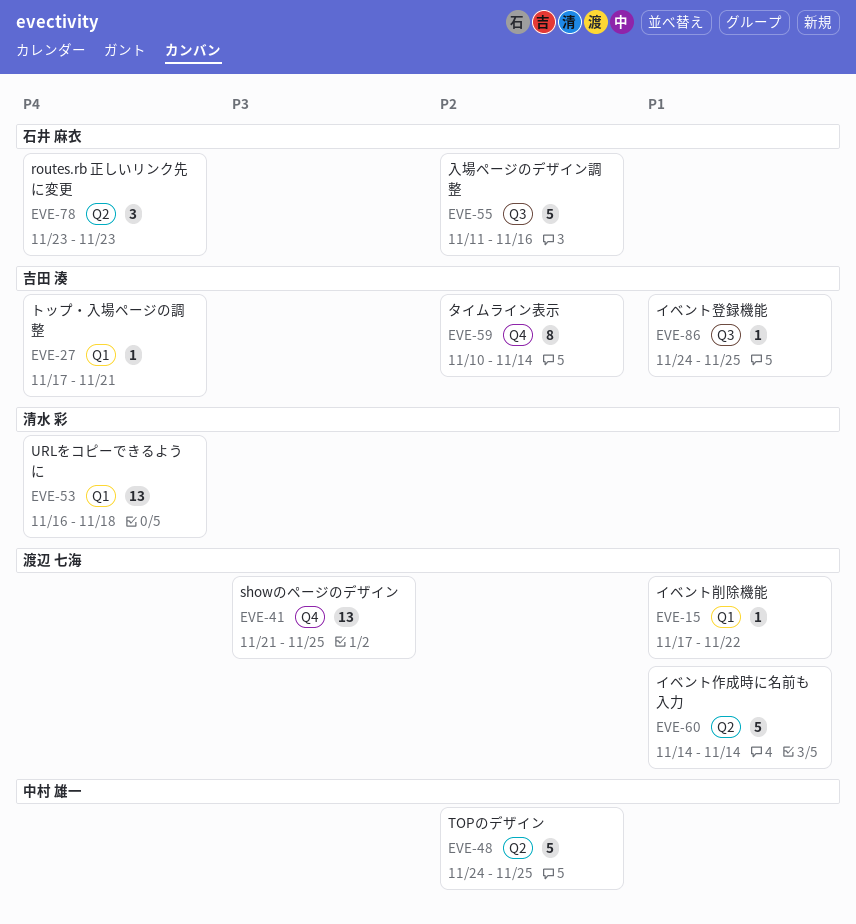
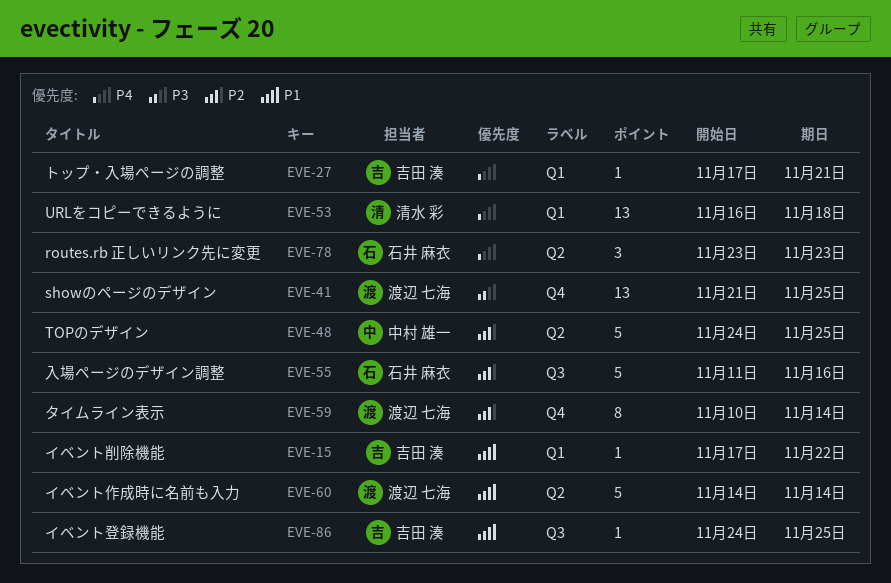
EVE-15, owner: 渡辺 七海 -> 吉田 湊
EVE-59, owner: 吉田 湊 -> 渡辺 七海

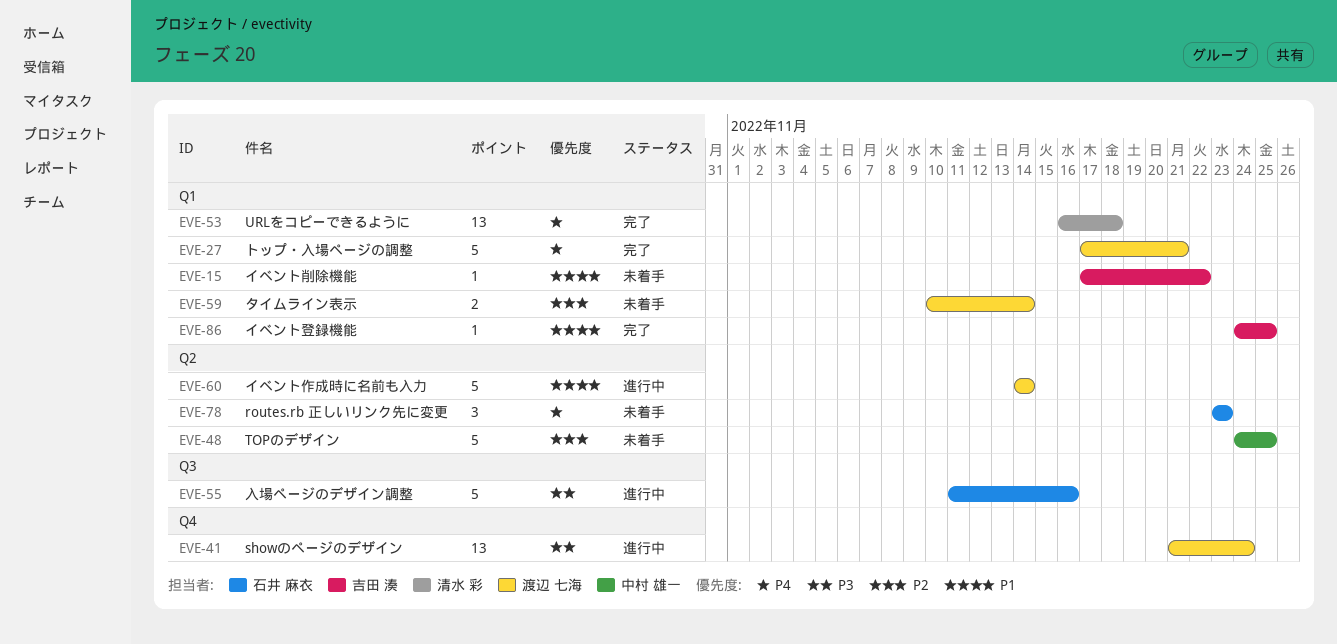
EVE-27, owner: 吉田 湊 -> 渡辺 七海
EVE-27, estimate: 1 -> 5
EVE-41, due: Nov 25 -> Nov 24
EVE-55, priority: P2 -> P3
EVE-59, label: Q4 -> Q1
EVE-59, estimate: 8 -> 2
EVE-86, label: Q3 -> Q1

